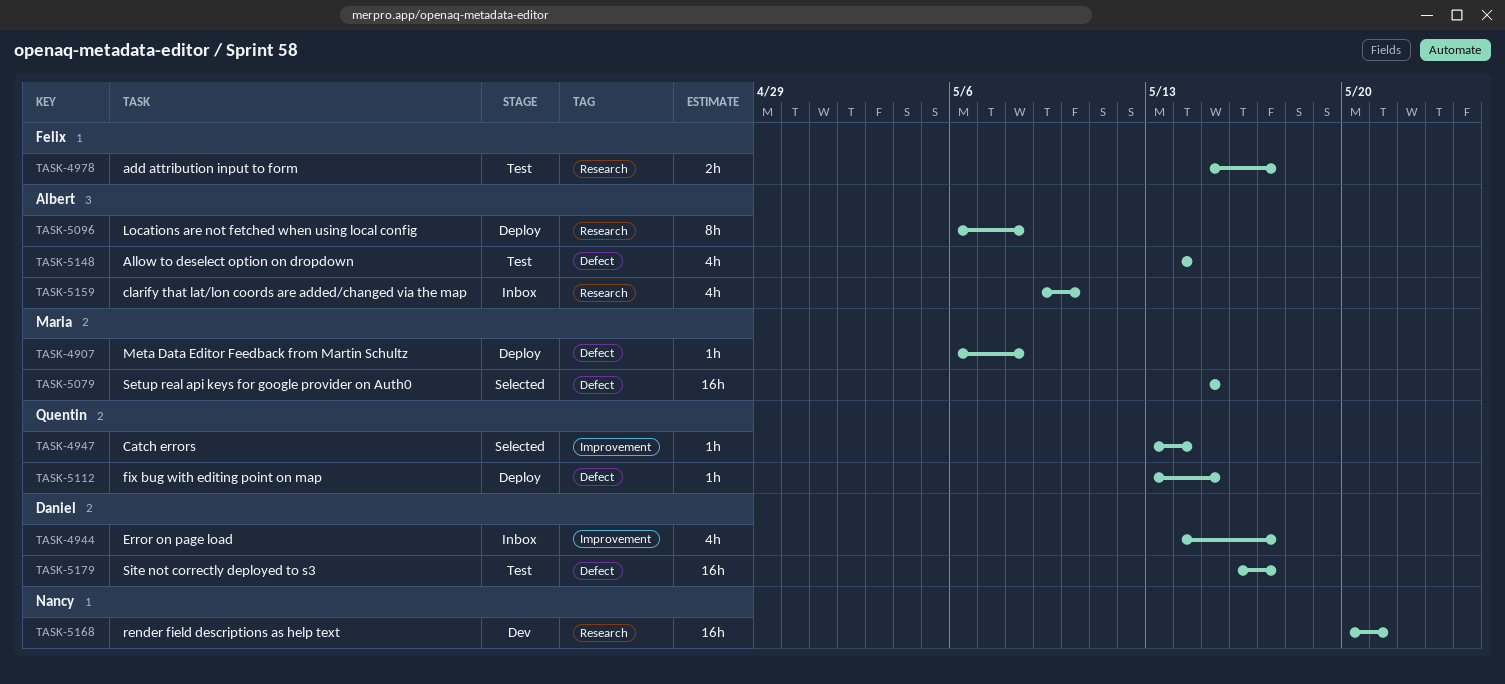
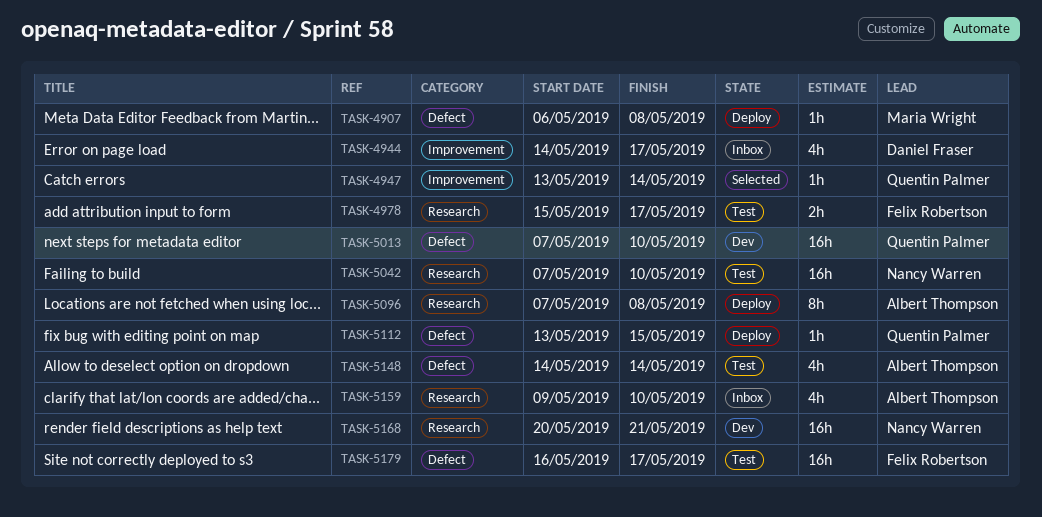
TASK-5013: none -> present
TASK-5042: none -> present
TASK-5079: present -> none
TASK-5096, start: May 6 -> May 7
TASK-5179, owner: Daniel Fraser -> Felix Robertson

